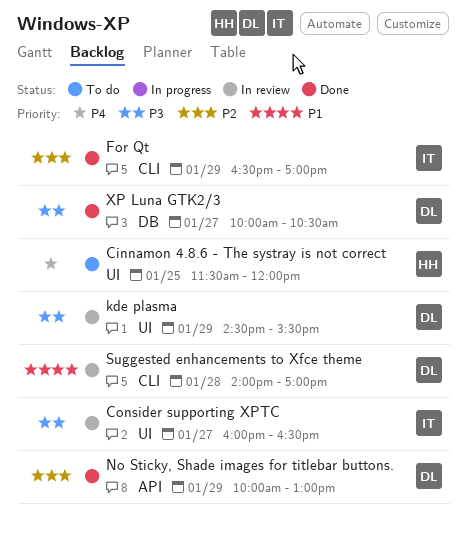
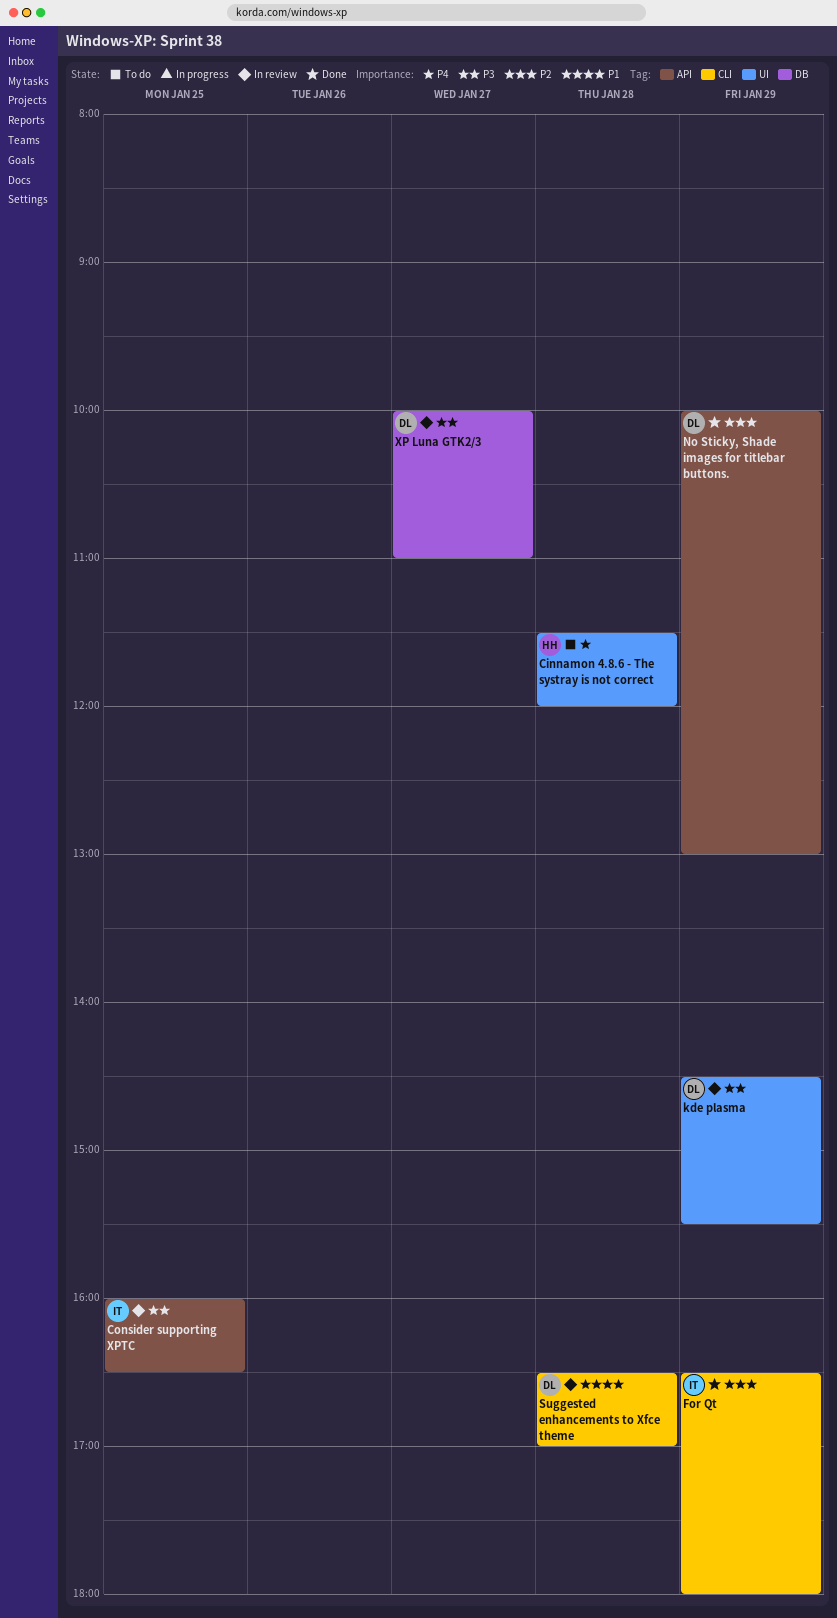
Cinnamon 4.8.6 - The systray is not correct, day: Jan 25 -> Jan 28
Consider supporting XPTC, label: UI -> API
Consider supporting XPTC, day: Jan 27 -> Jan 25
For Qt, ends: 17:00 -> 18:00
Suggested enhancements to Xfce theme, begins: 14:00 -> 16:30
XP Luna GTK2/3, status: Done -> In review
XP Luna GTK2/3, ends: 10:30 -> 11:00

